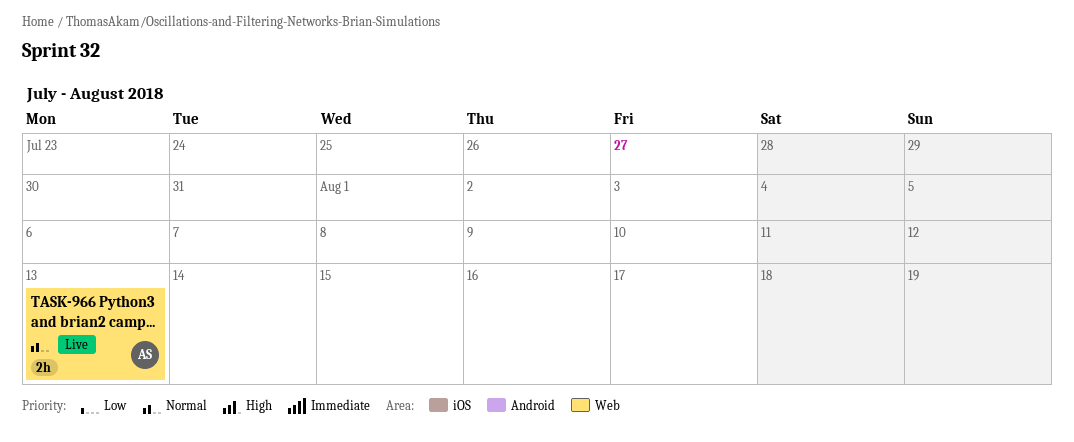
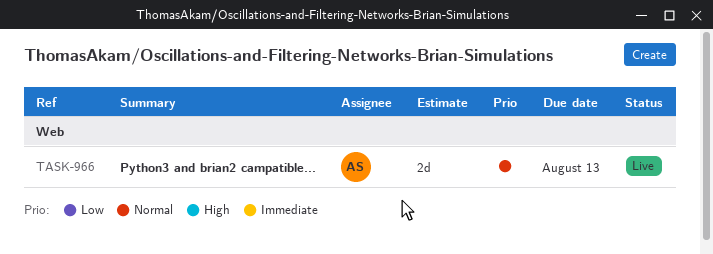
TASK-966, estimate: 2h -> 2d

